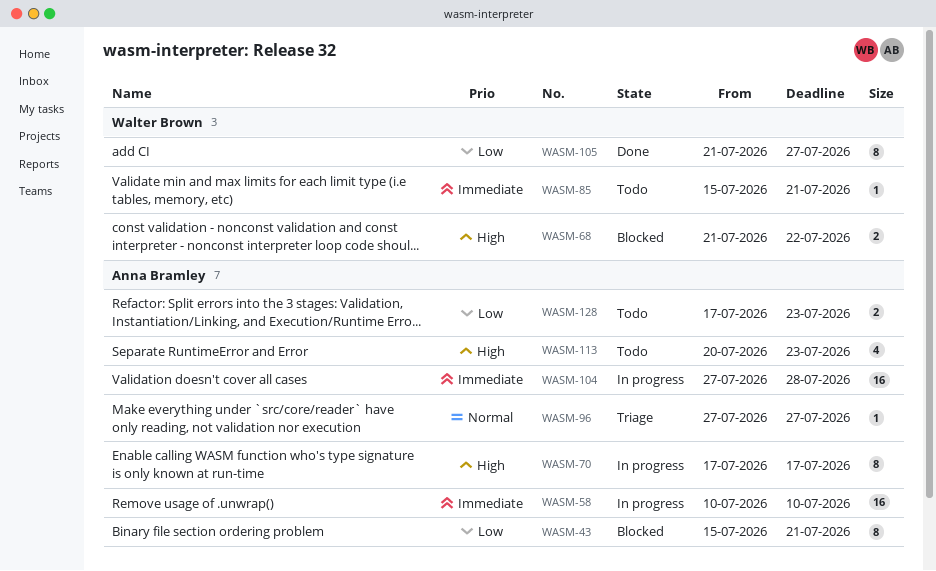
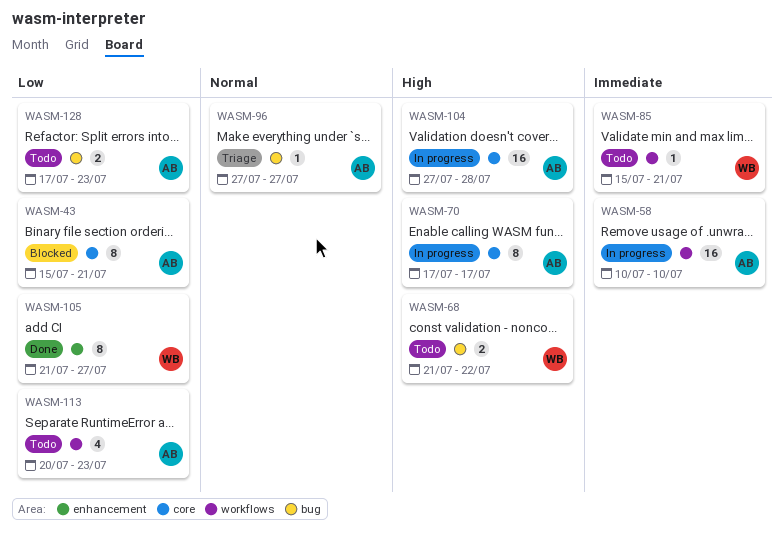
WASM-68, status: Blocked -> Todo
WASM-104, priority: Immediate -> High
WASM-113, priority: High -> Low

